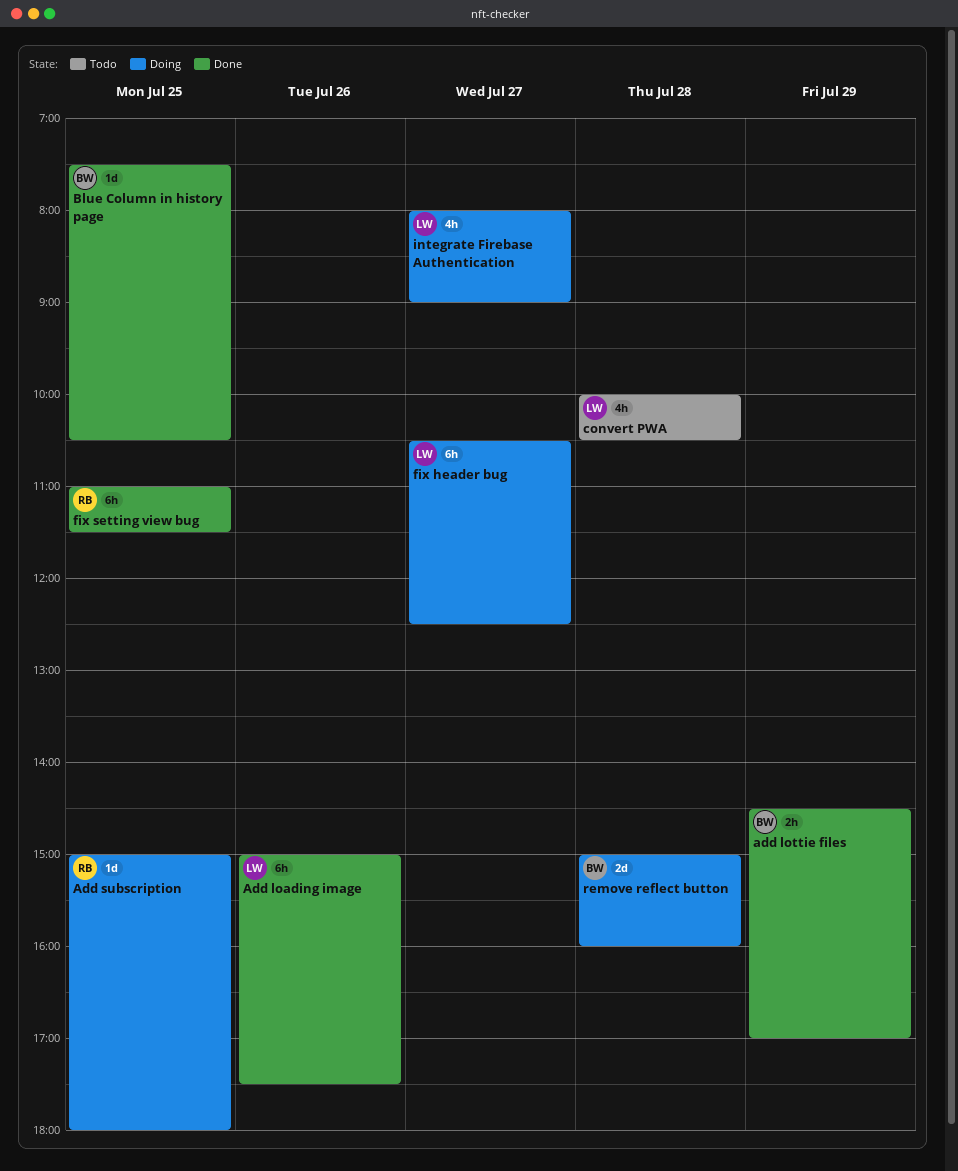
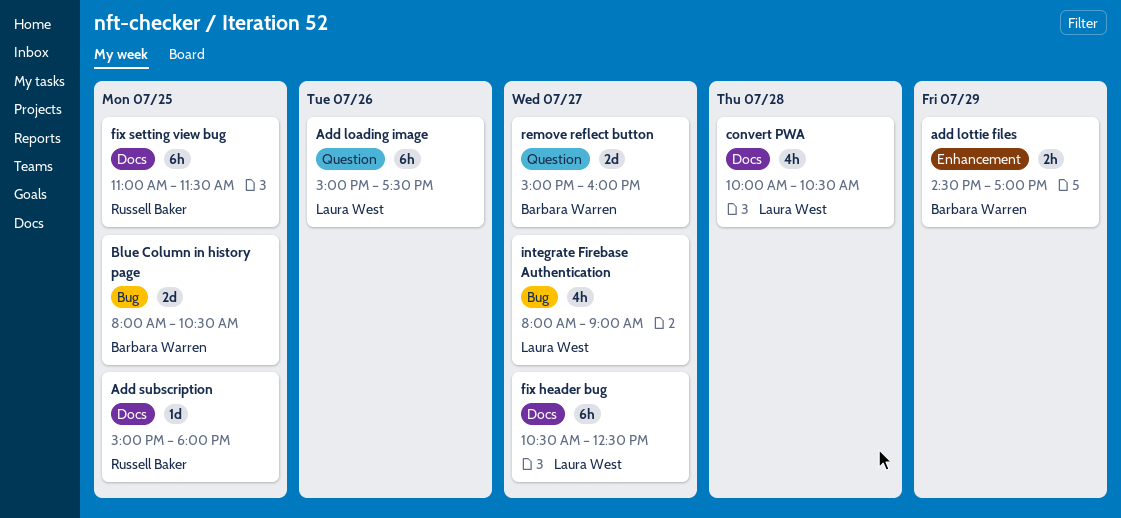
Blue Column in history page, estimate: 1d -> 2d
Blue Column in history page, begins: 07:30 -> 08:00
remove reflect button, day: Jul 28 -> Jul 27

